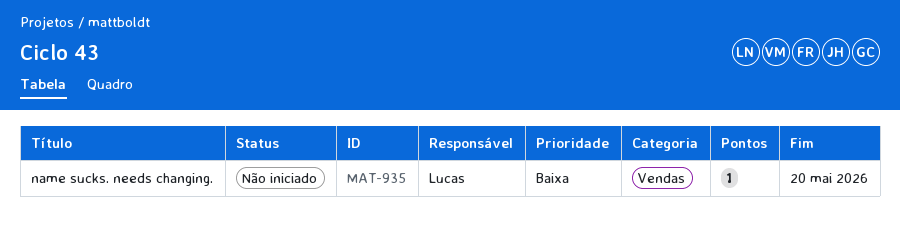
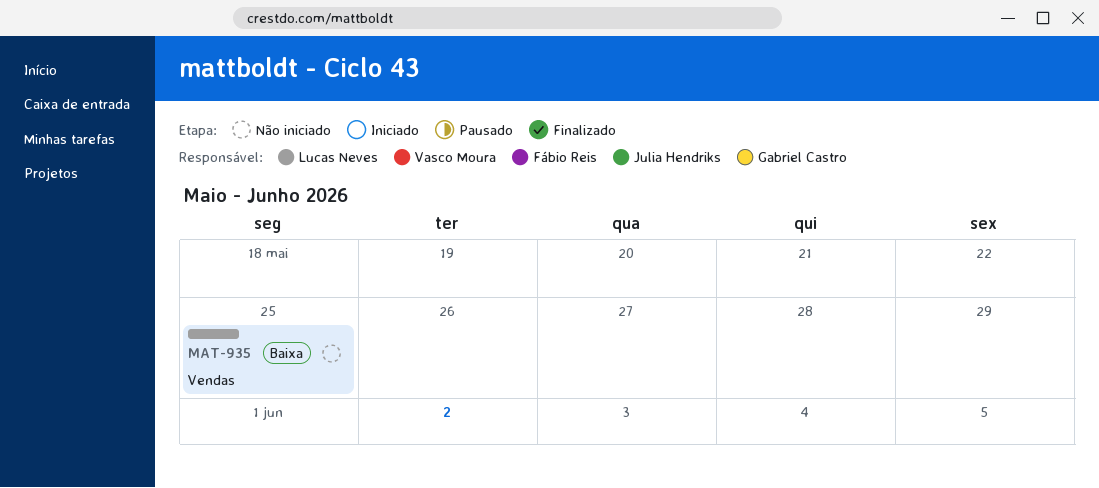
MAT-935, due: May 20 -> May 25

